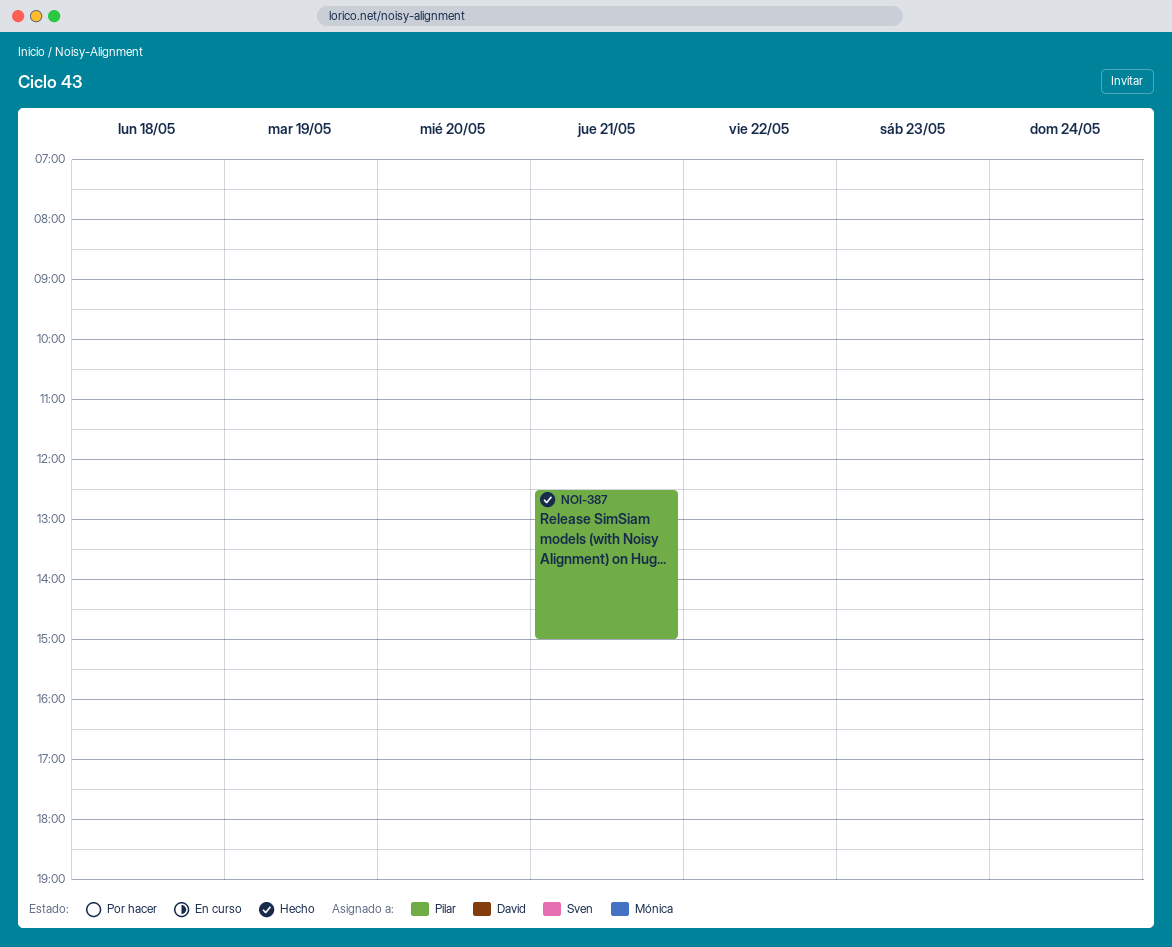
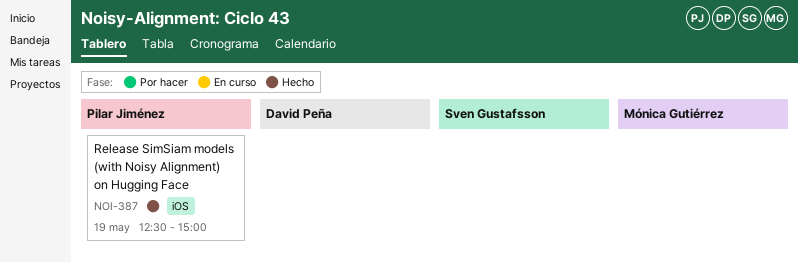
NOI-387, day: May 21 -> May 19

